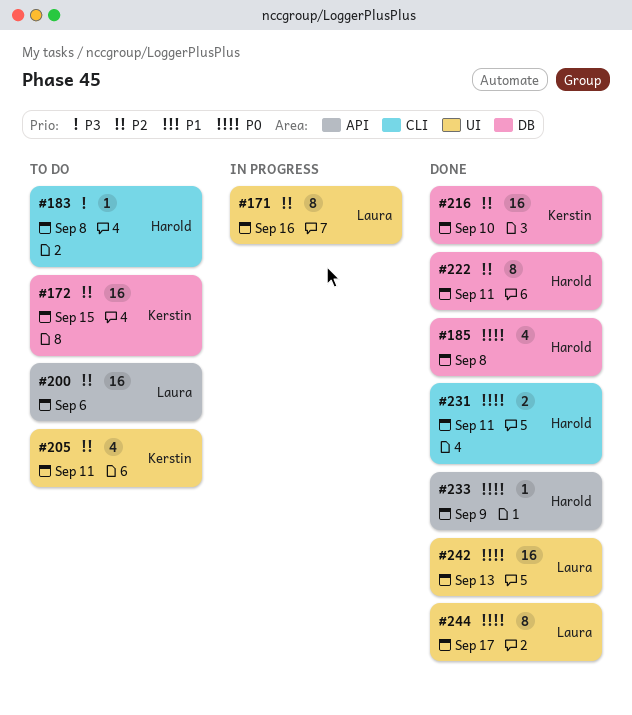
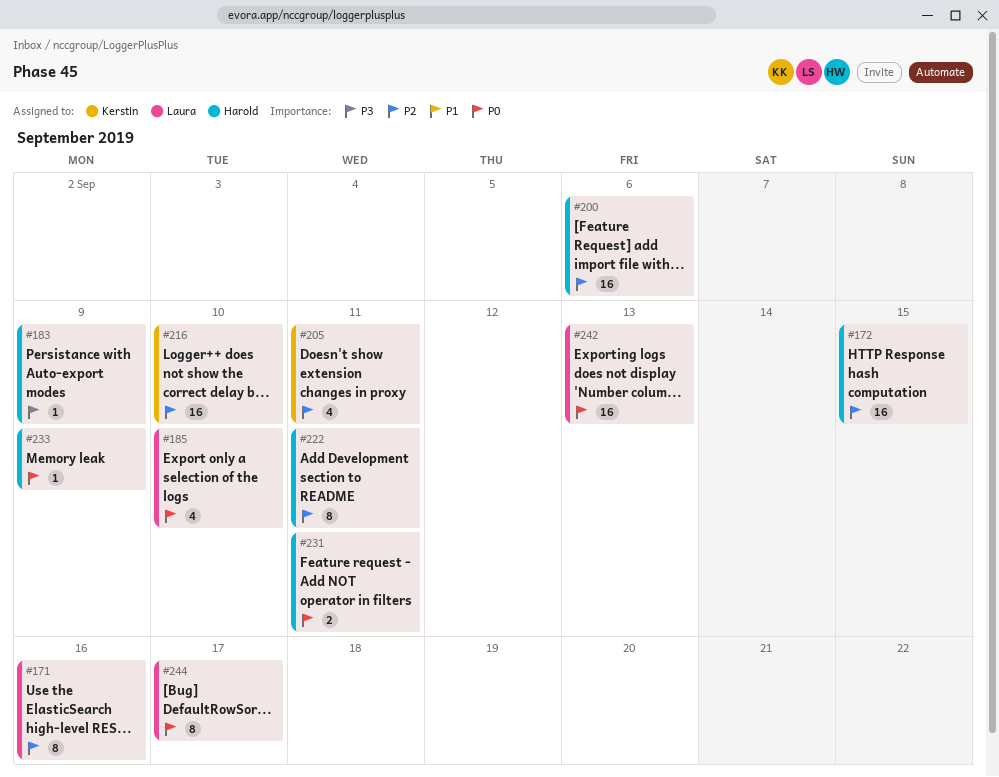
#172, owner: Kerstin -> Harold
#183, due: Sep 8 -> Sep 9
#185, owner: Harold -> Laura
#185, due: Sep 8 -> Sep 10
#200, owner: Laura -> Harold

